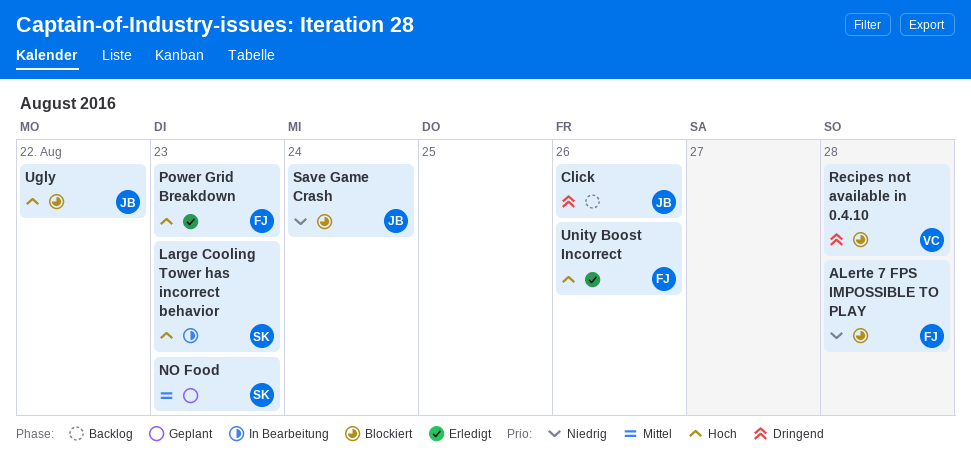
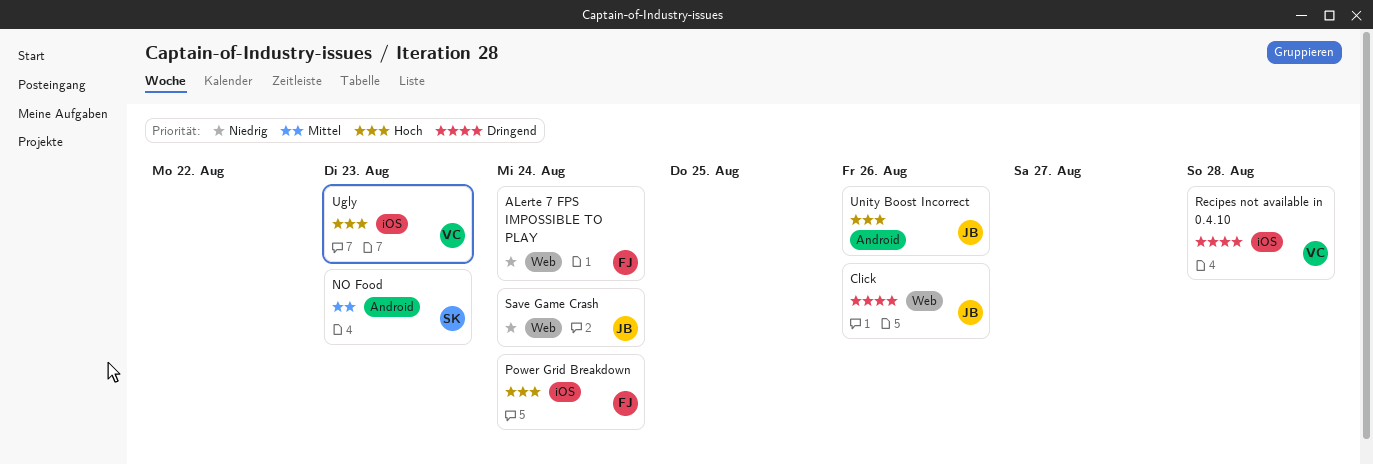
ALerte 7 FPS IMPOSSIBLE TO PLAY, due: Aug 28 -> Aug 24
Large Cooling Tower has incorrect behavior: present -> none
Power Grid Breakdown, due: Aug 23 -> Aug 24
Ugly, owner: JB -> VC
Ugly, due: Aug 22 -> Aug 23
Unity Boost Incorrect, owner: FJ -> JB

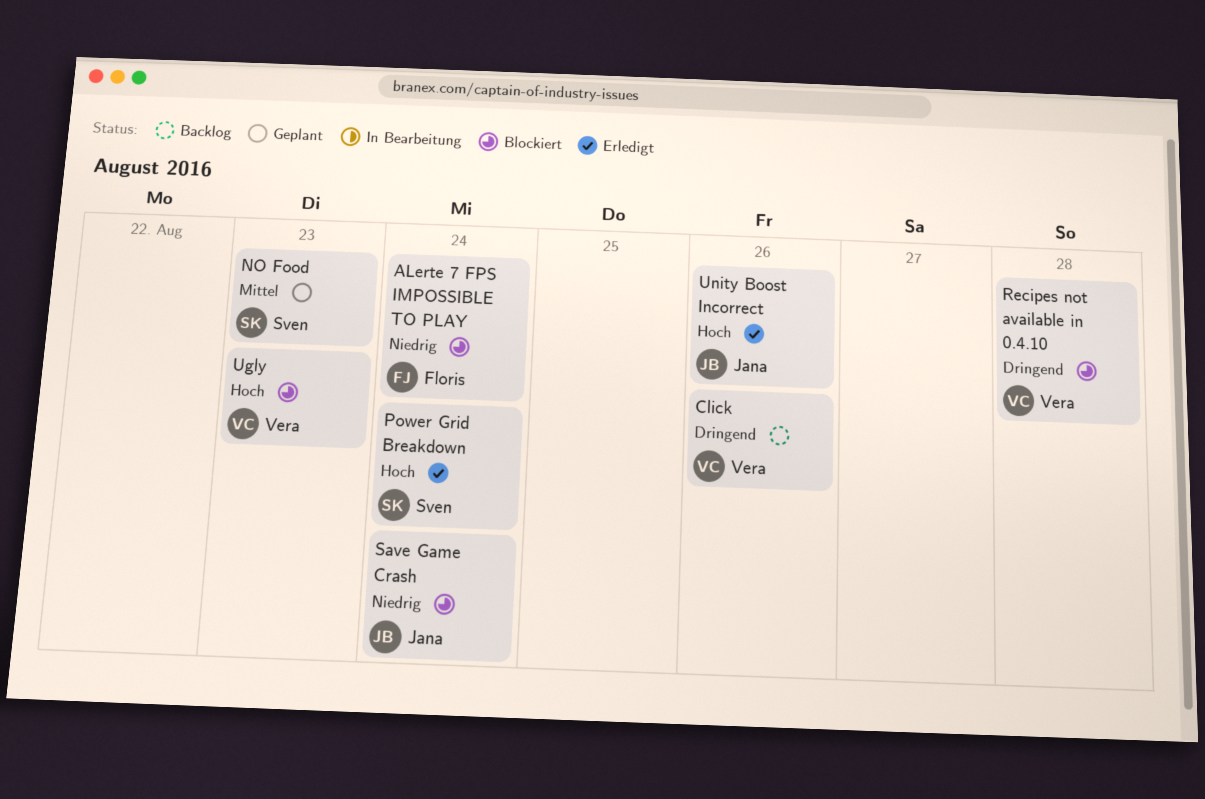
Click, owner: Jana -> Vera
Power Grid Breakdown, owner: Floris -> Sven

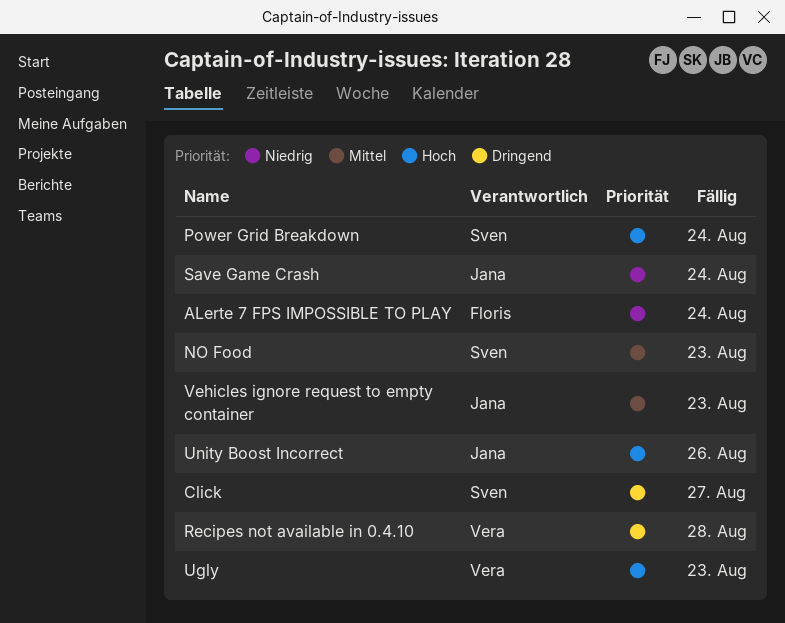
Click, owner: Vera -> Sven
Click, due: Aug 26 -> Aug 27
Vehicles ignore request to empty container: none -> present

